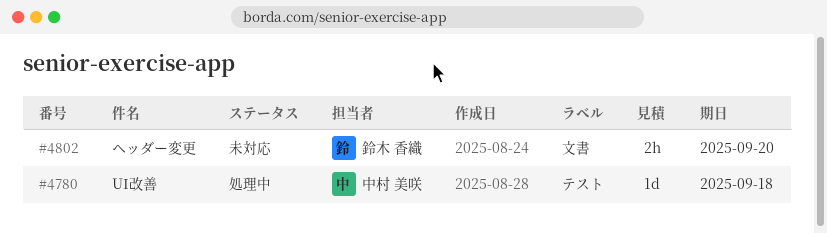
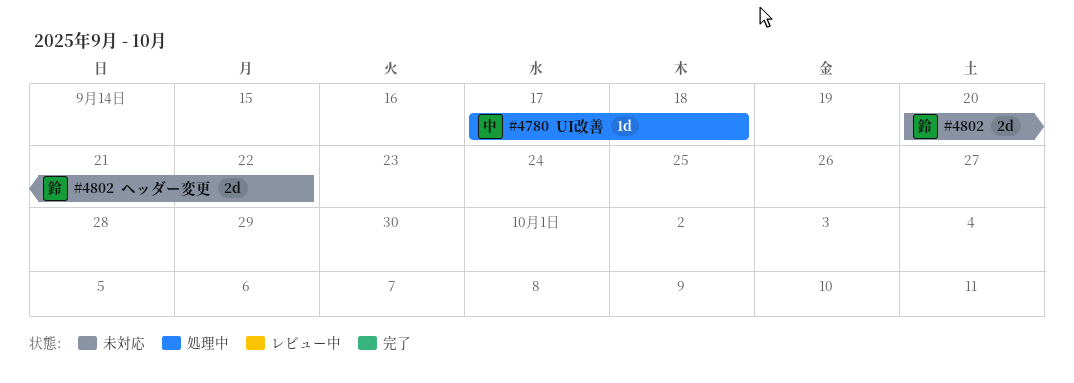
#4802, estimate: 2h -> 2d
#4802, due: Sep 20 -> Sep 22

